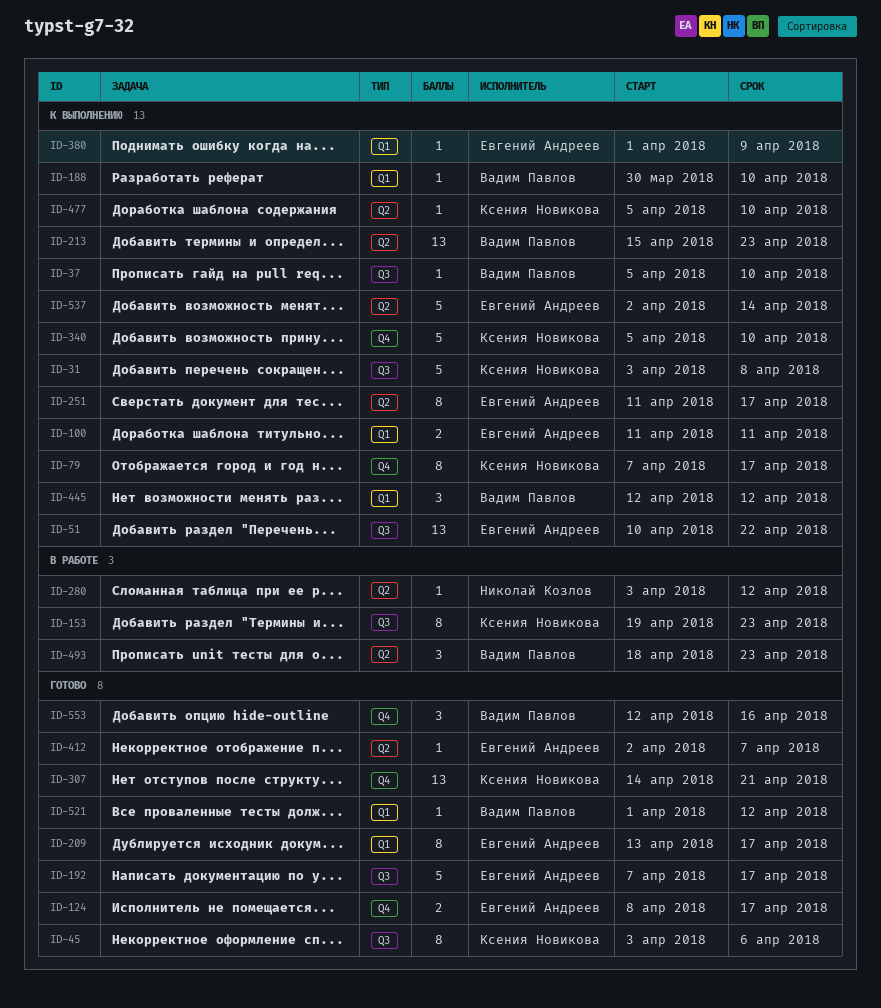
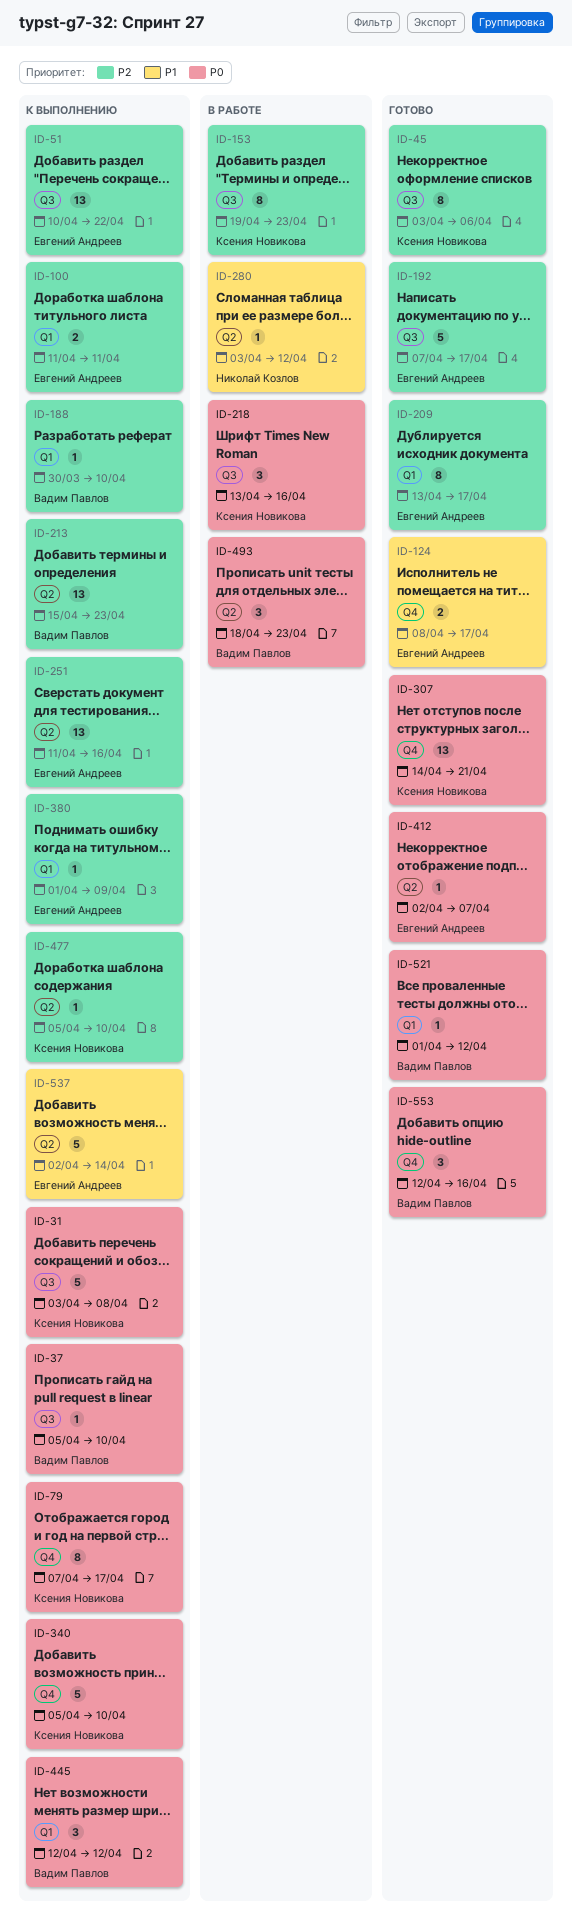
ID-218: none -> present
ID-251, estimate: 8 -> 13
ID-251, due: Apr 17 -> Apr 16

